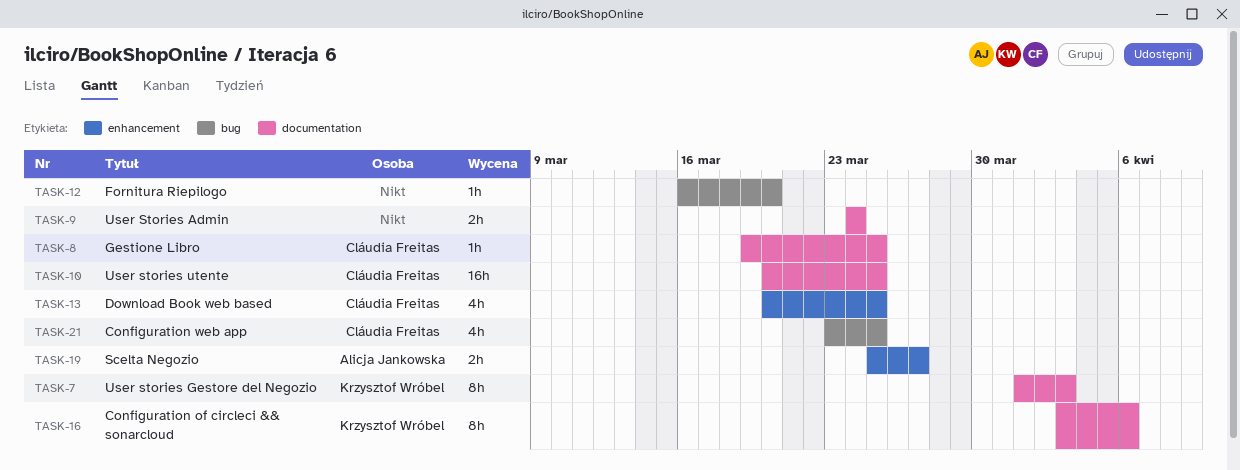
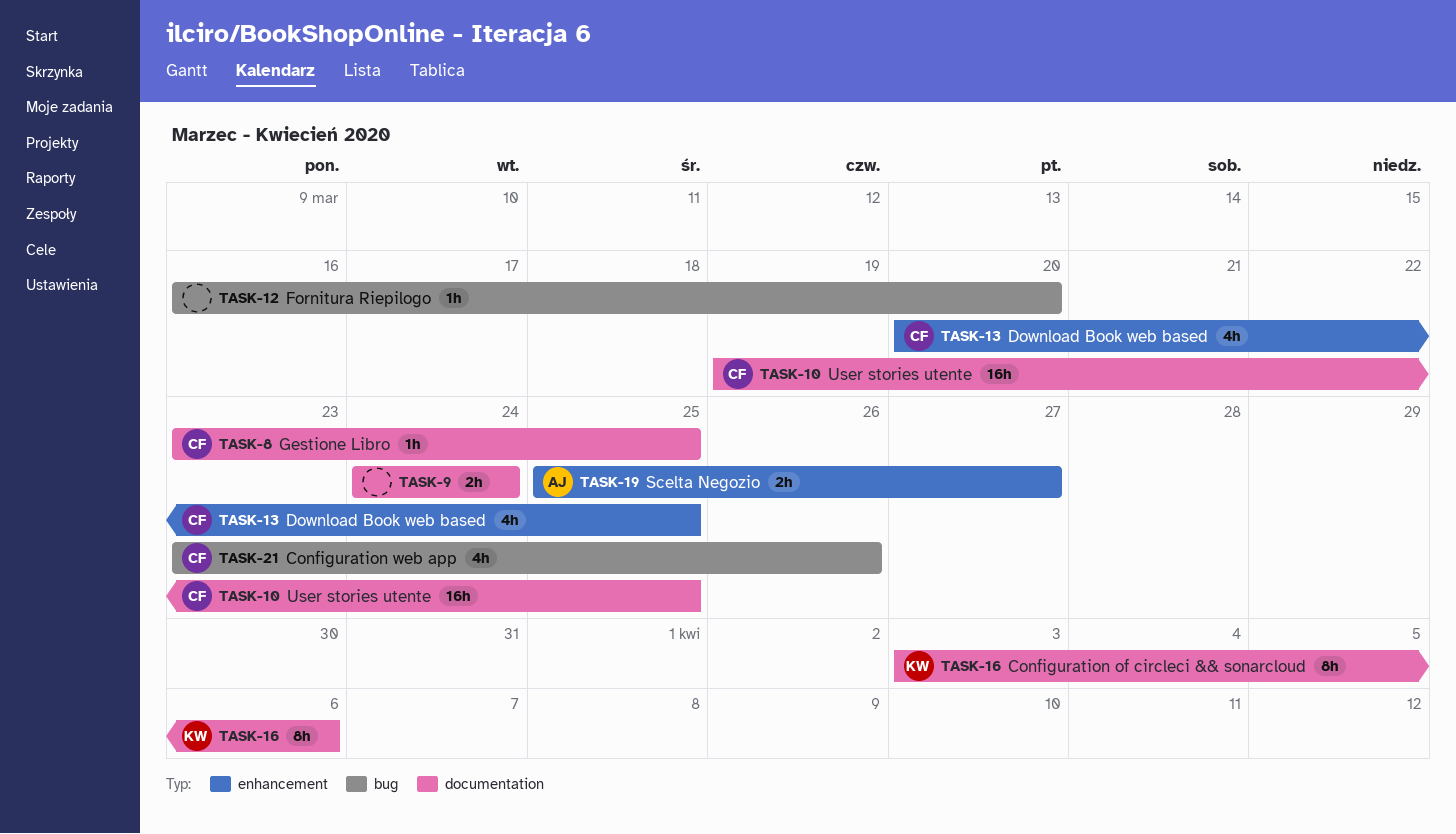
TASK-7: present -> none
TASK-8, start: Mar 19 -> Mar 23
TASK-10, start: Mar 20 -> Mar 19
TASK-21, due: Mar 25 -> Mar 26

